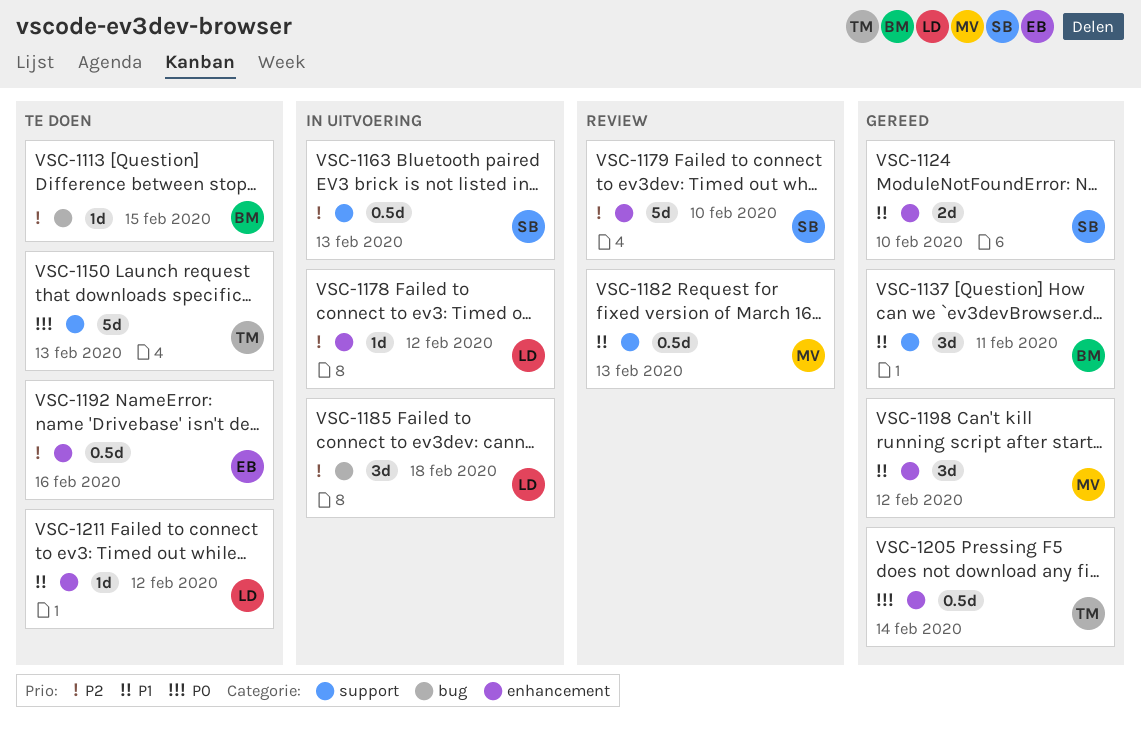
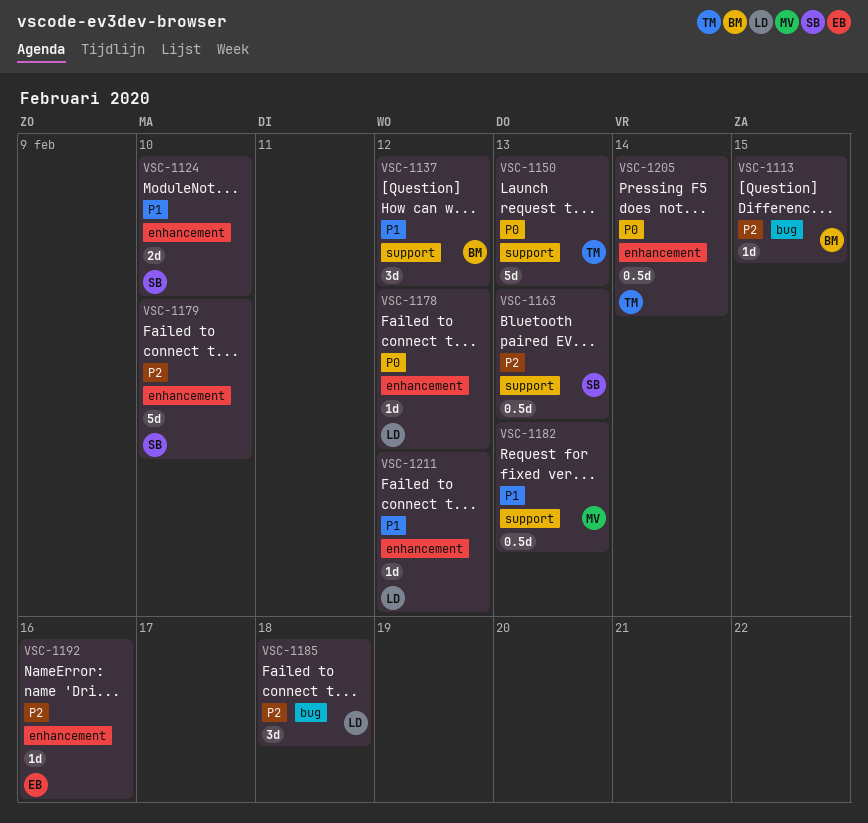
VSC-1137, due: Feb 11 -> Feb 12
VSC-1178, priority: P2 -> P0
VSC-1192, estimate: 0.5d -> 1d
VSC-1198: present -> none

